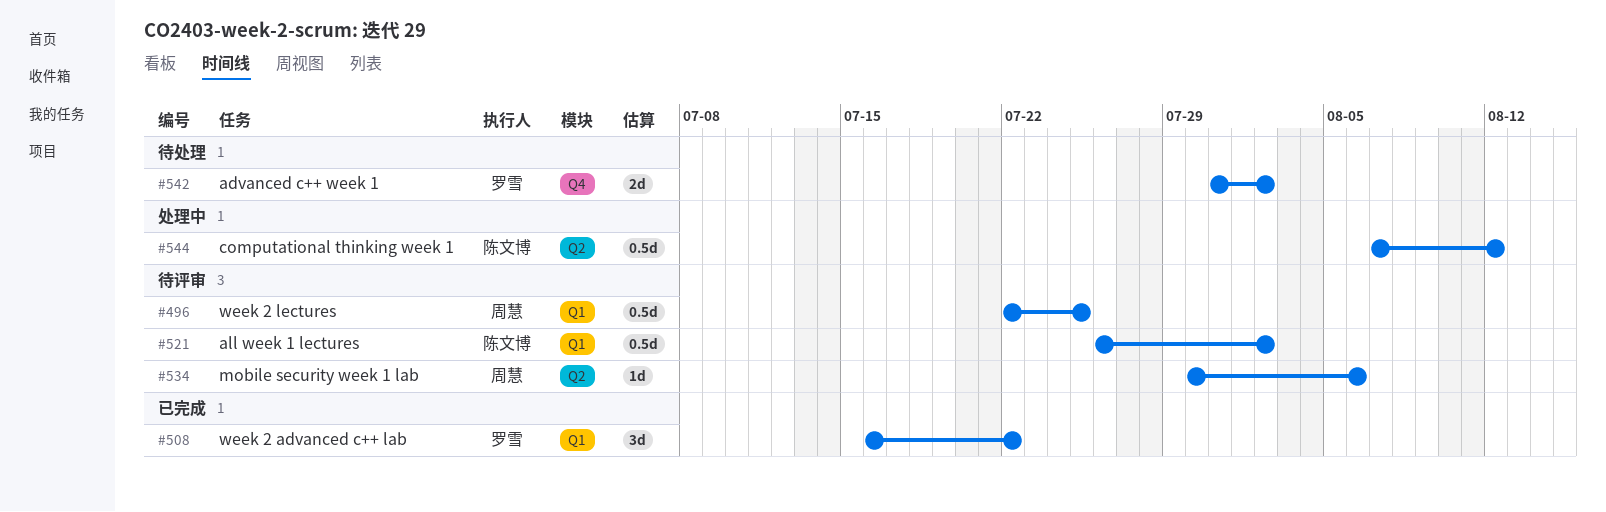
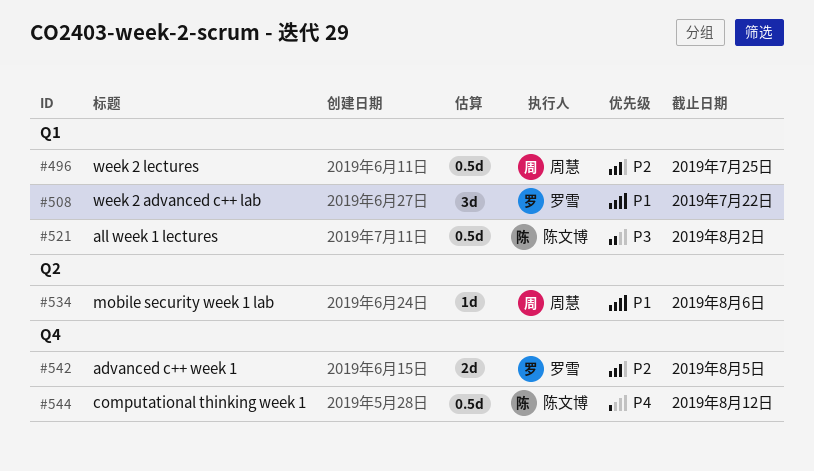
#542, due: Aug 2 -> Aug 5
#544, label: Q2 -> Q4

